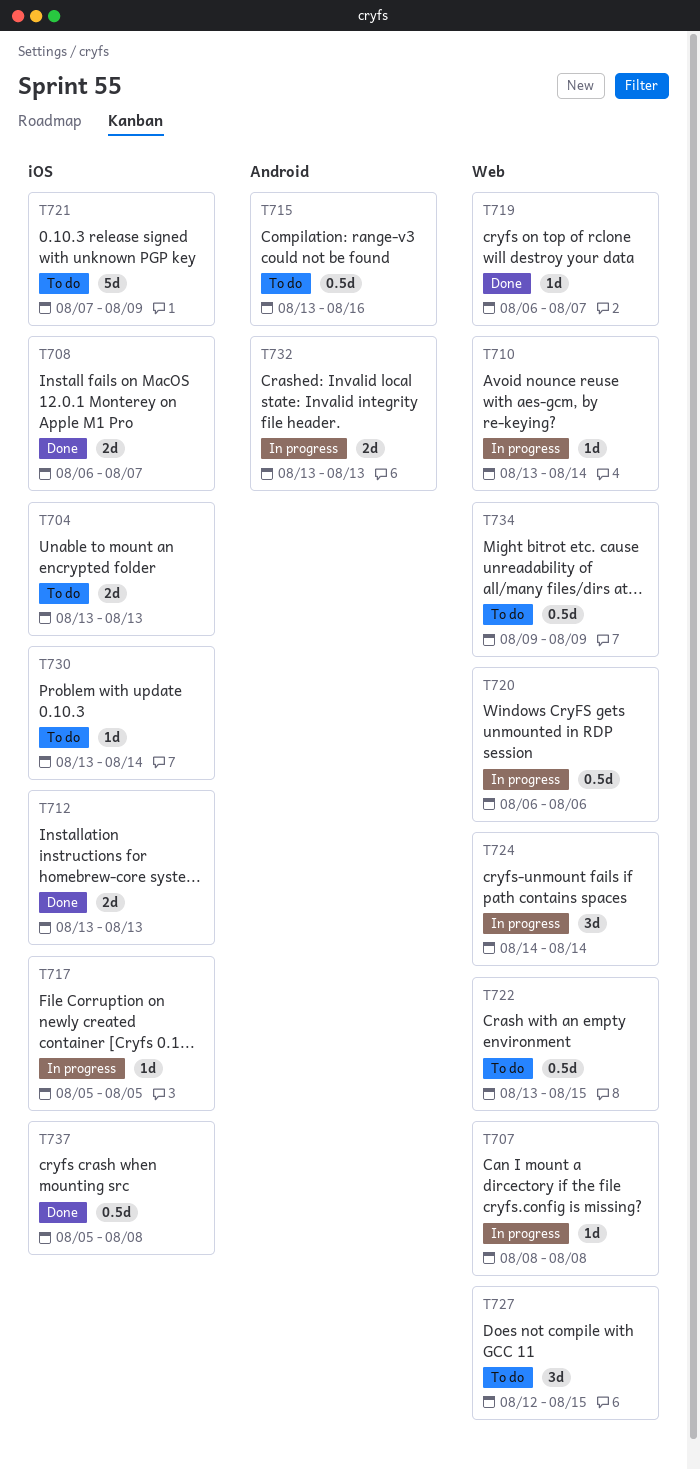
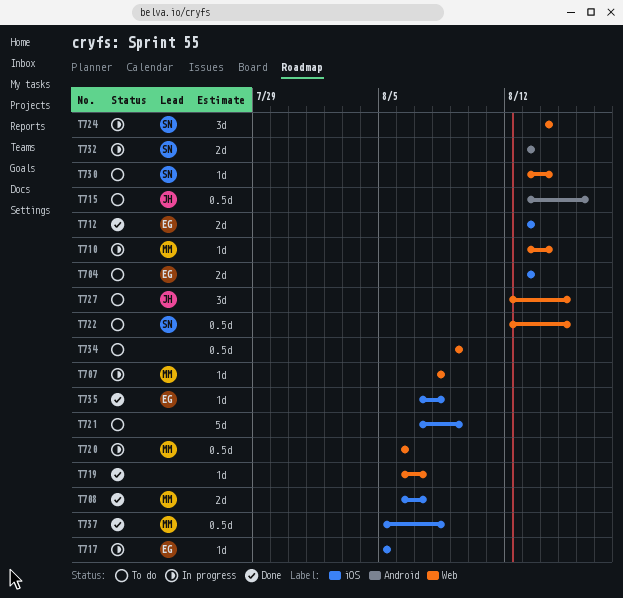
T722, start: Aug 13 -> Aug 12
T730, label: iOS -> Web
T735: none -> present

